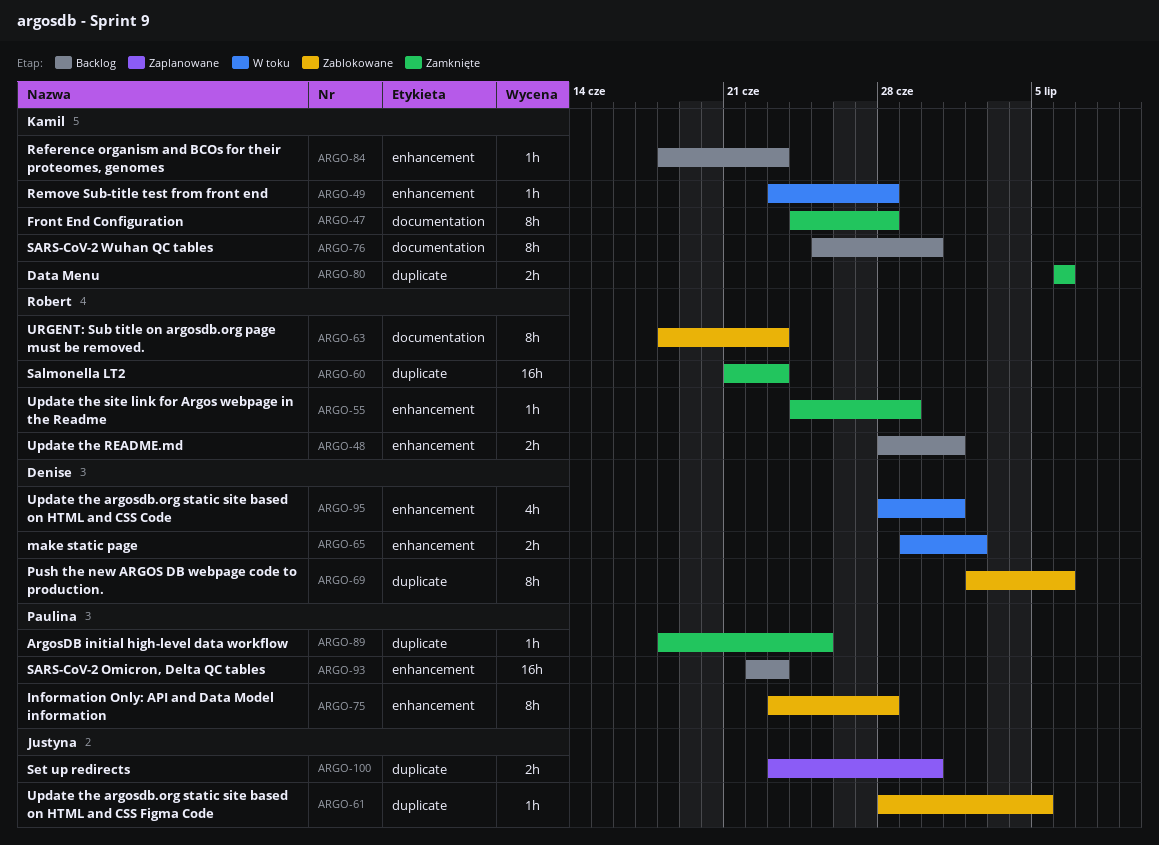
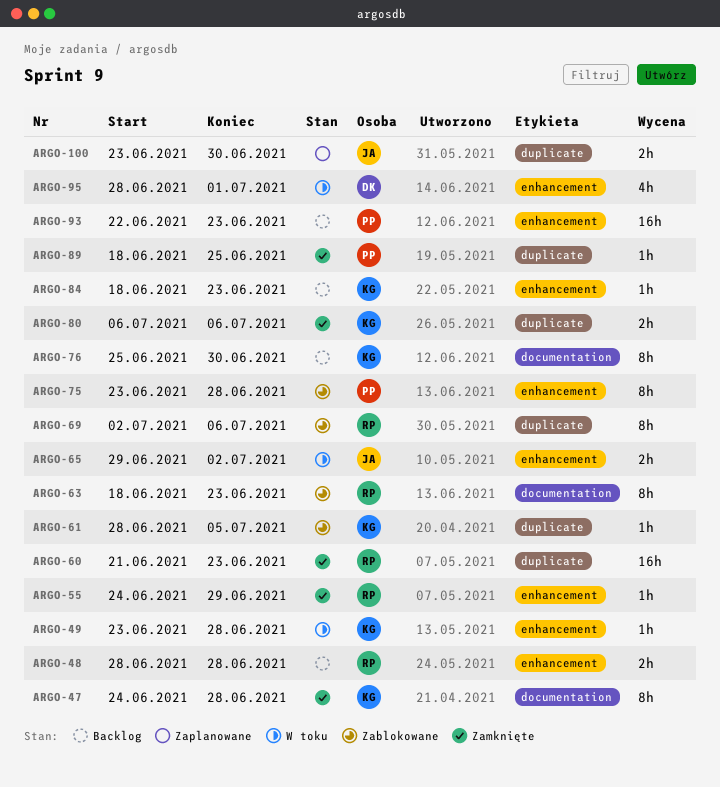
ARGO-48, due: Jul 1 -> Jun 28
ARGO-61, owner: Justyna -> Kamil
ARGO-65, owner: Denise -> Justyna
ARGO-69, owner: Denise -> Robert

